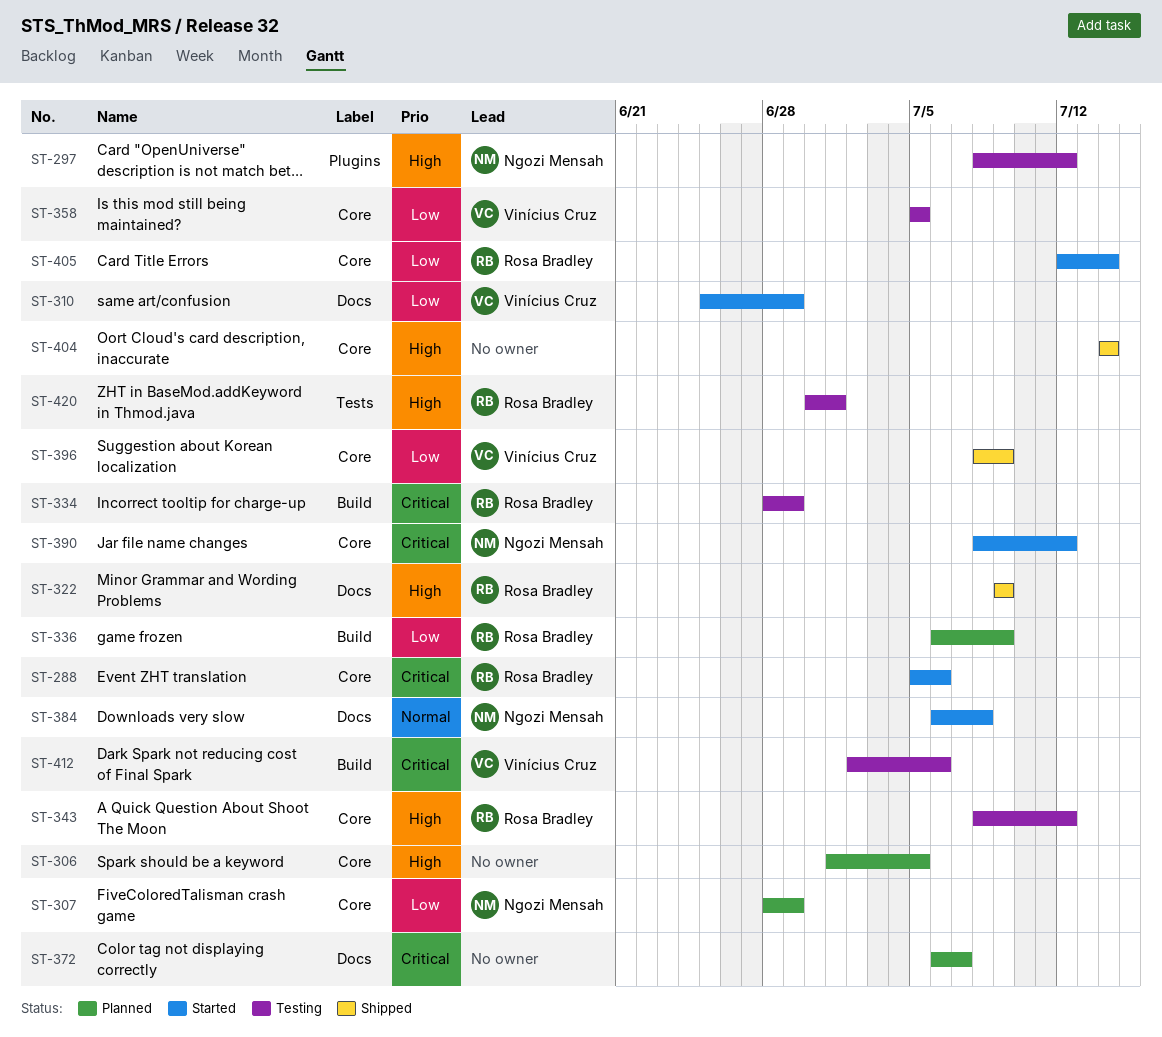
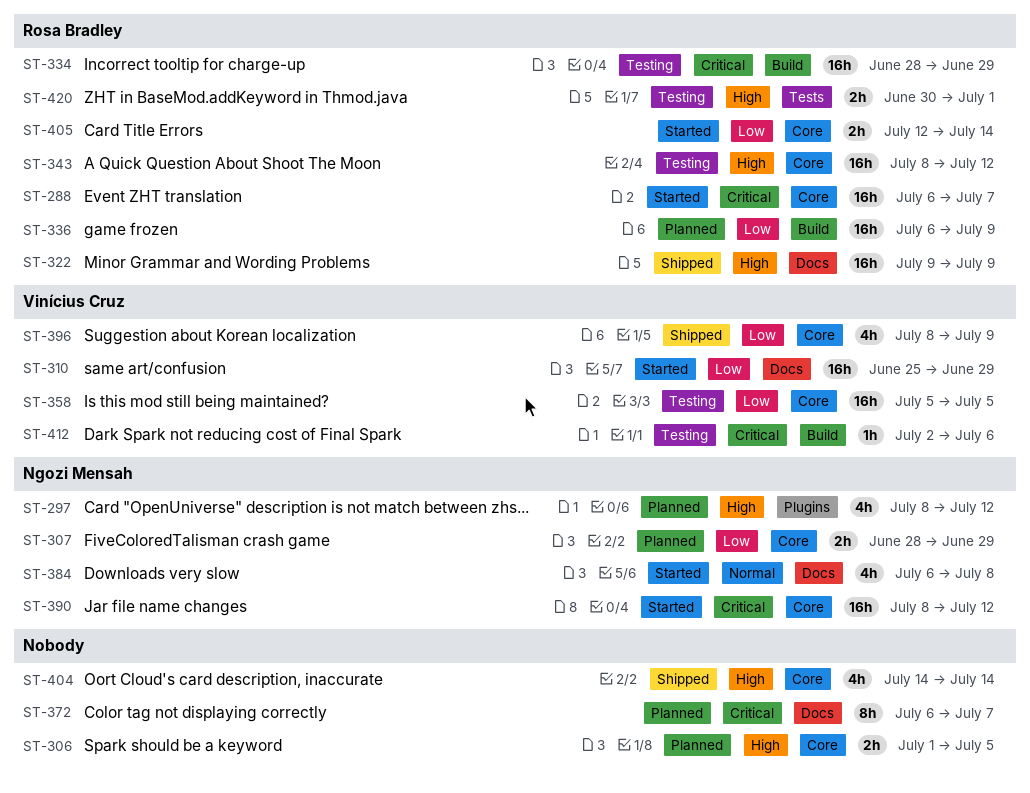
ST-288, start: Jul 5 -> Jul 6
ST-288, due: Jul 6 -> Jul 7
ST-297, status: Testing -> Planned

